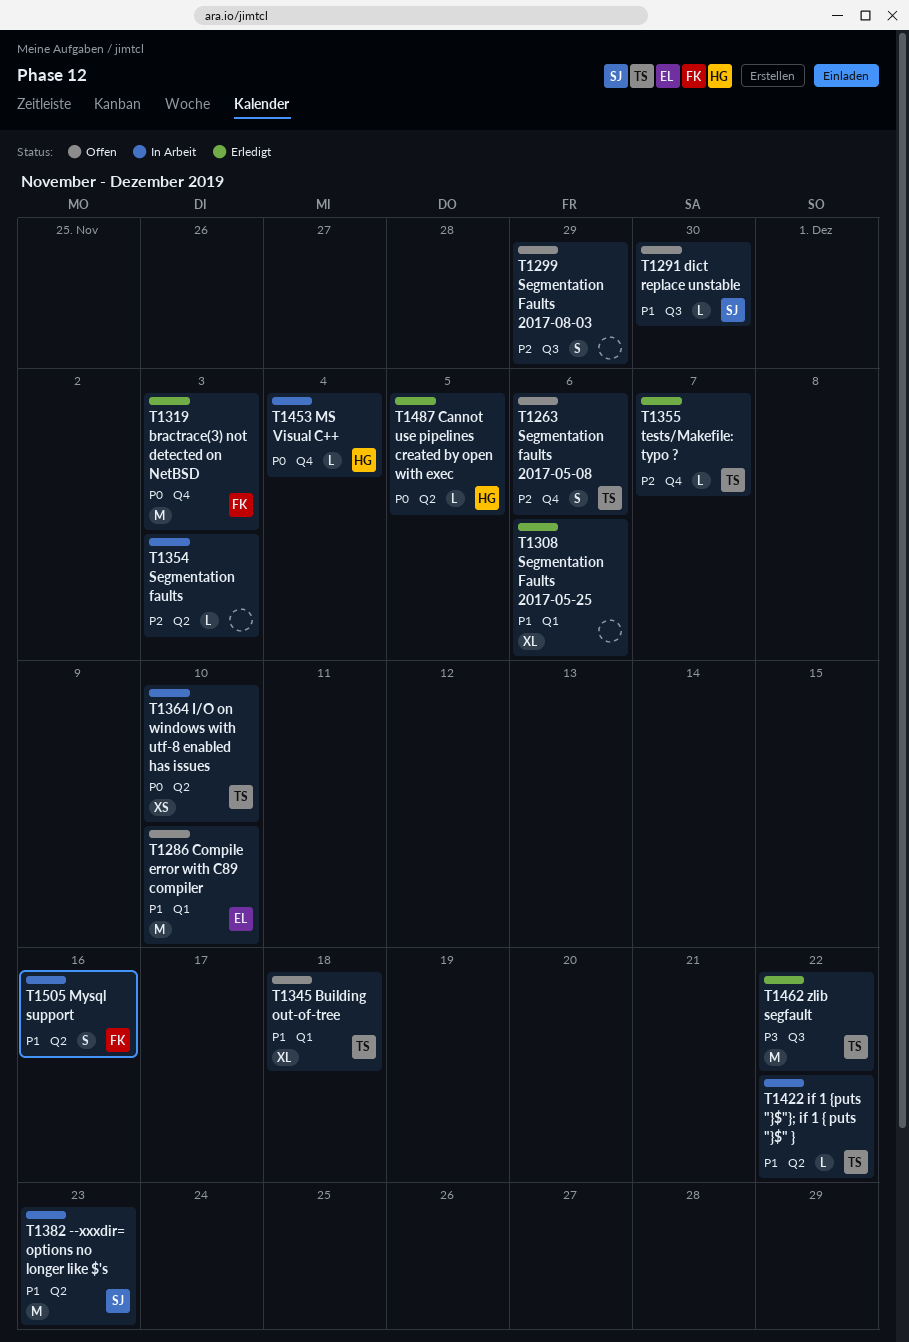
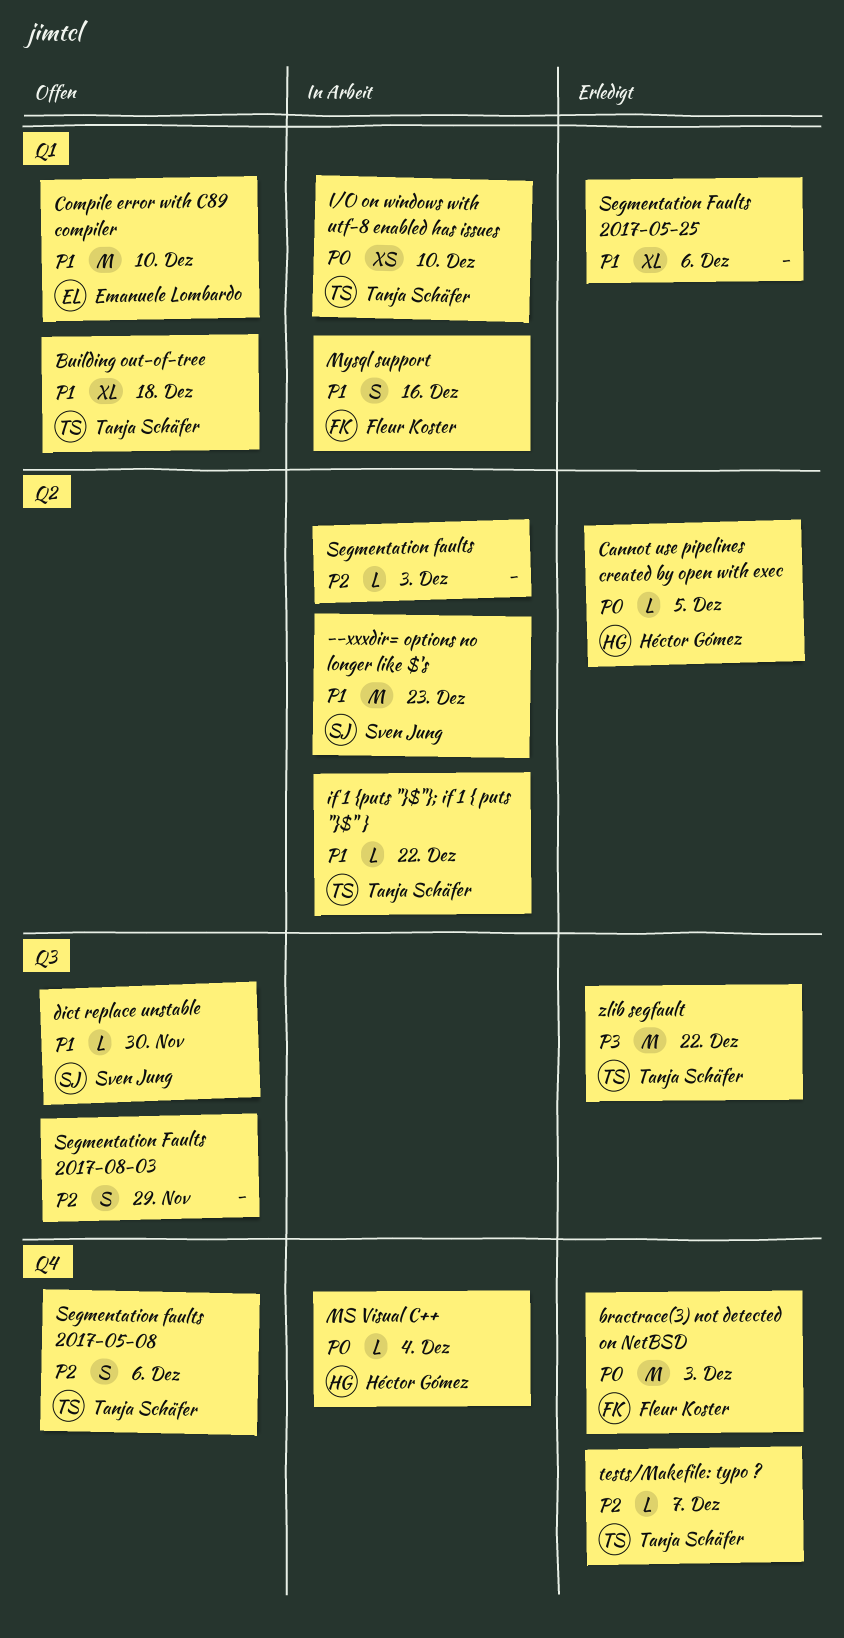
I/O on windows with utf-8 enabled has issues, label: Q2 -> Q1
Mysql support, label: Q2 -> Q1

